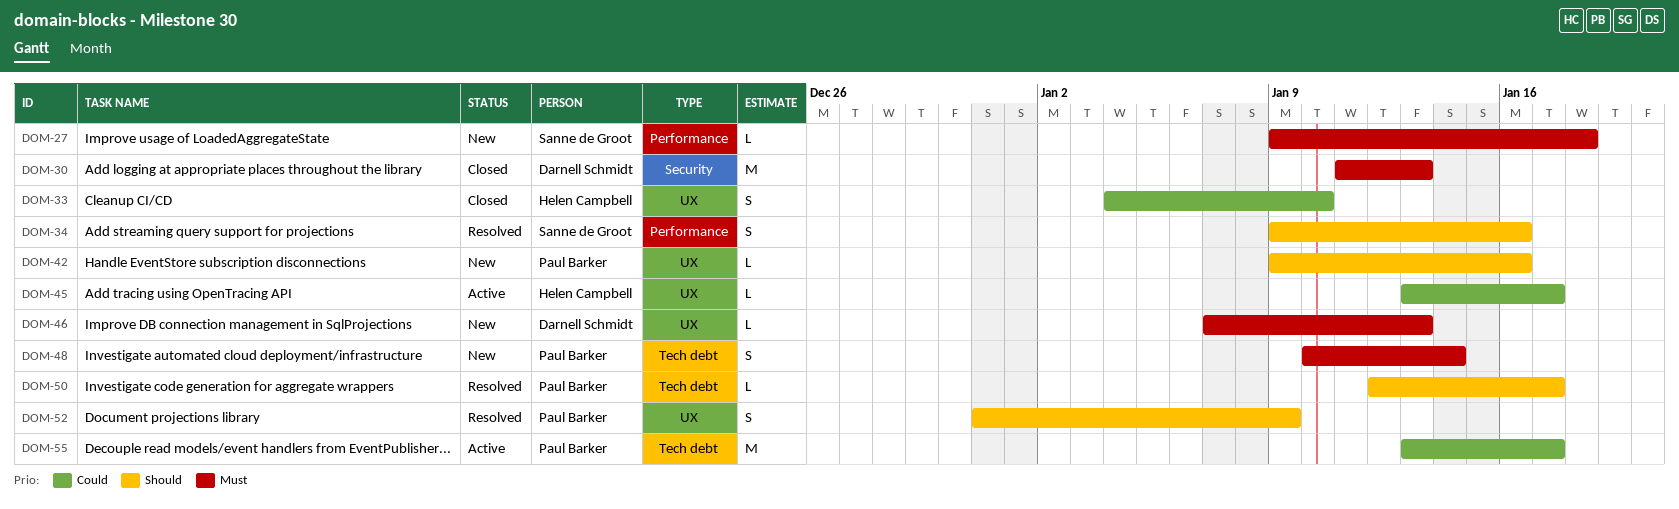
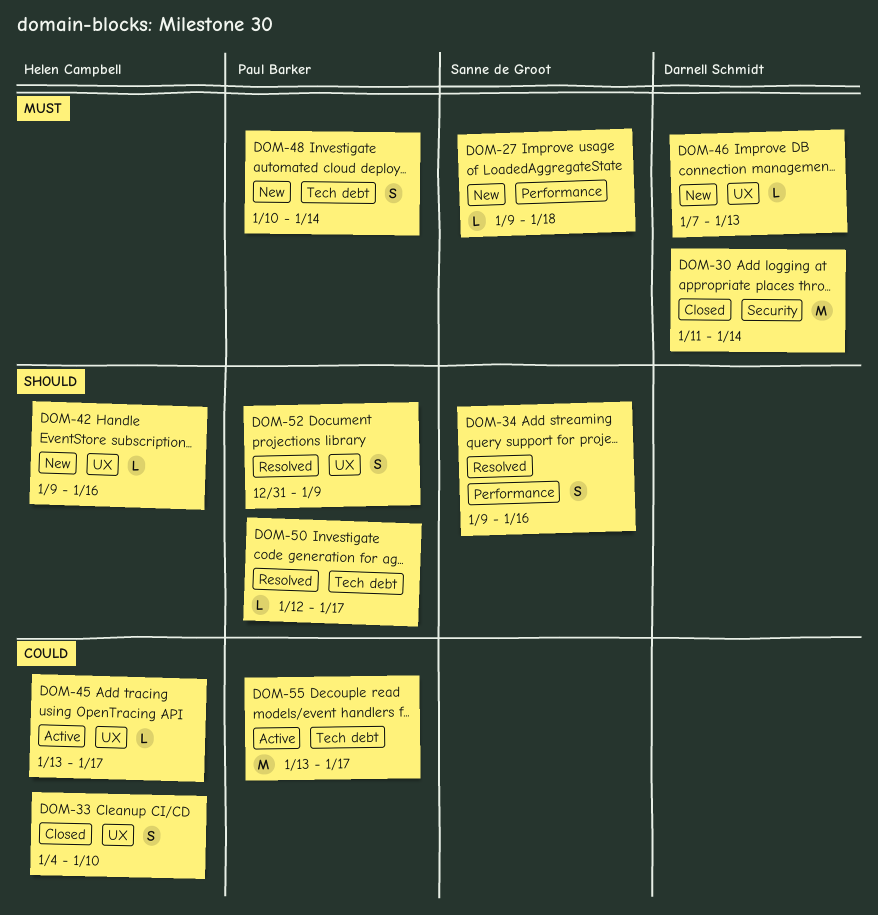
DOM-30, due: Jan 13 -> Jan 14
DOM-42, owner: Paul Barker -> Helen Campbell

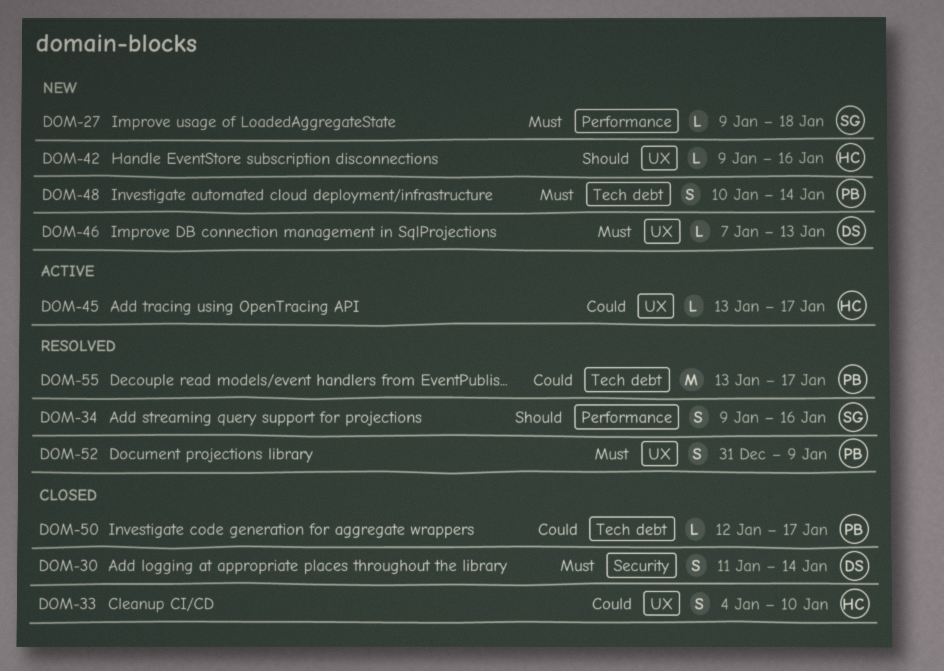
DOM-30, estimate: M -> S
DOM-50, status: Resolved -> Closed
DOM-50, priority: Should -> Could
DOM-52, priority: Should -> Must
DOM-55, status: Active -> Resolved

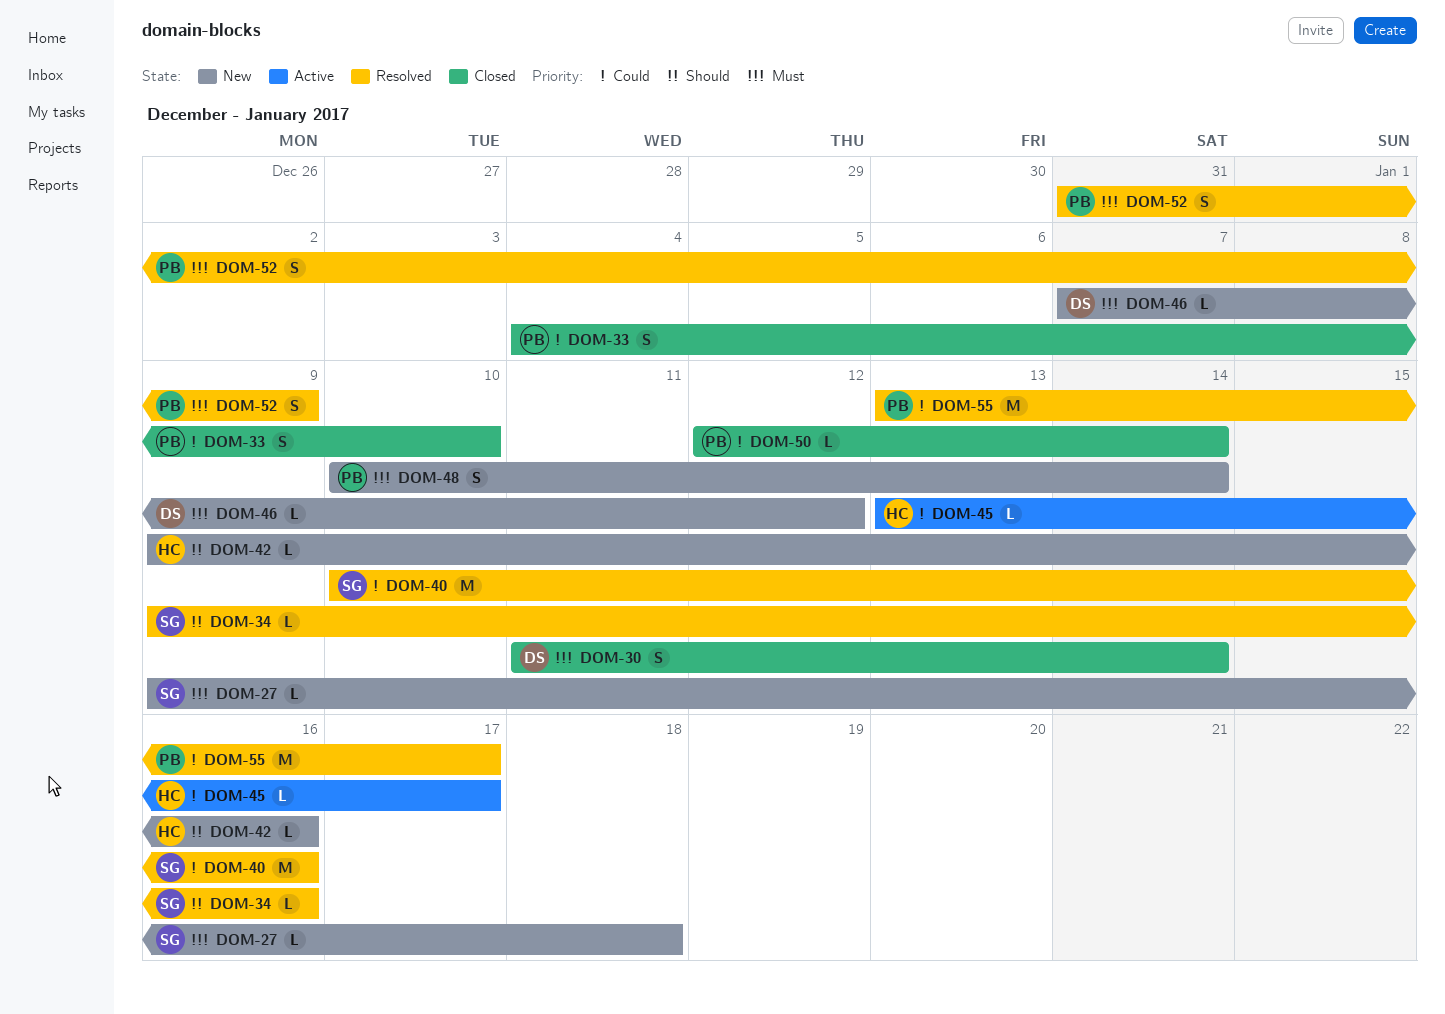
DOM-33, owner: HC -> PB
DOM-34, estimate: S -> L
DOM-40: none -> present
DOM-46, due: Jan 13 -> Jan 12
DOM-50, due: Jan 17 -> Jan 14

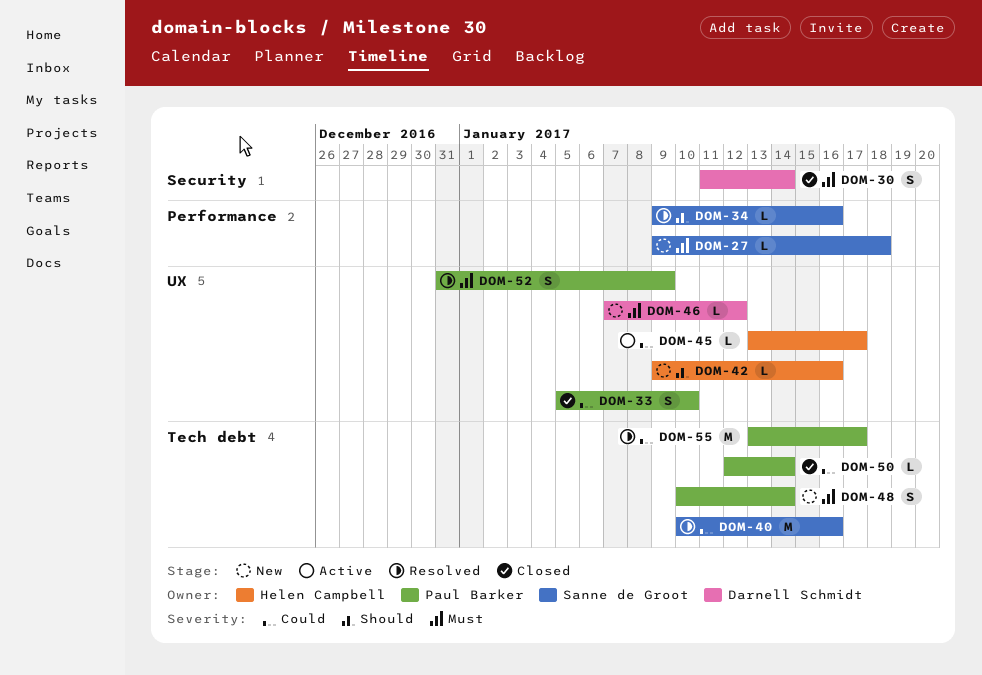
DOM-33, start: Jan 4 -> Jan 5

